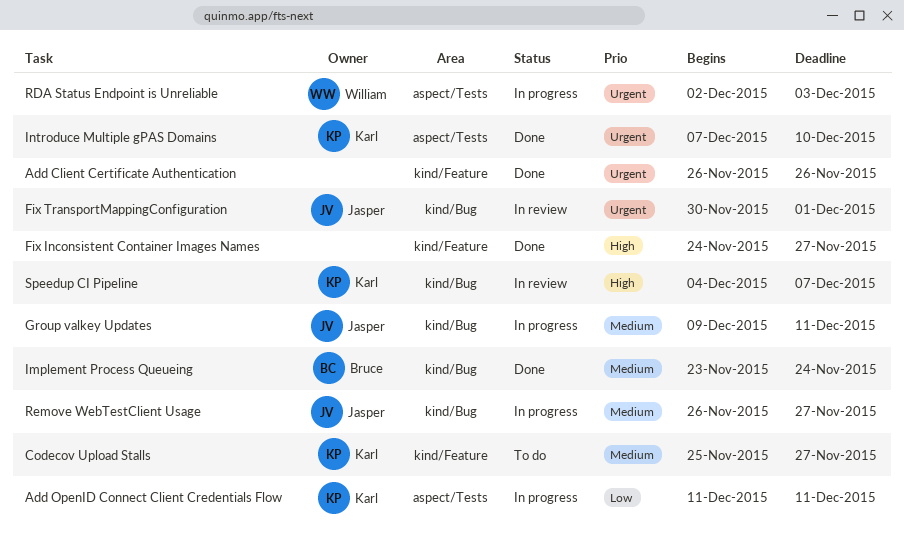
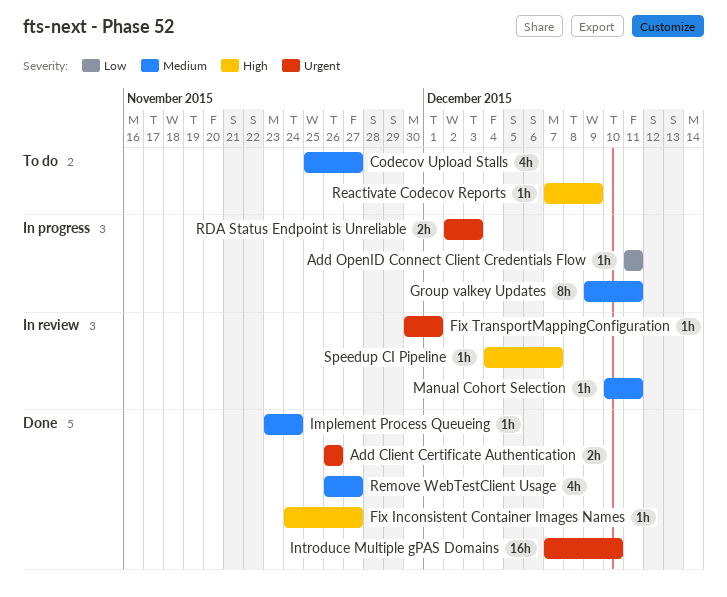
Manual Cohort Selection: none -> present
Reactivate Codecov Reports: none -> present
Remove WebTestClient Usage, status: In progress -> Done

